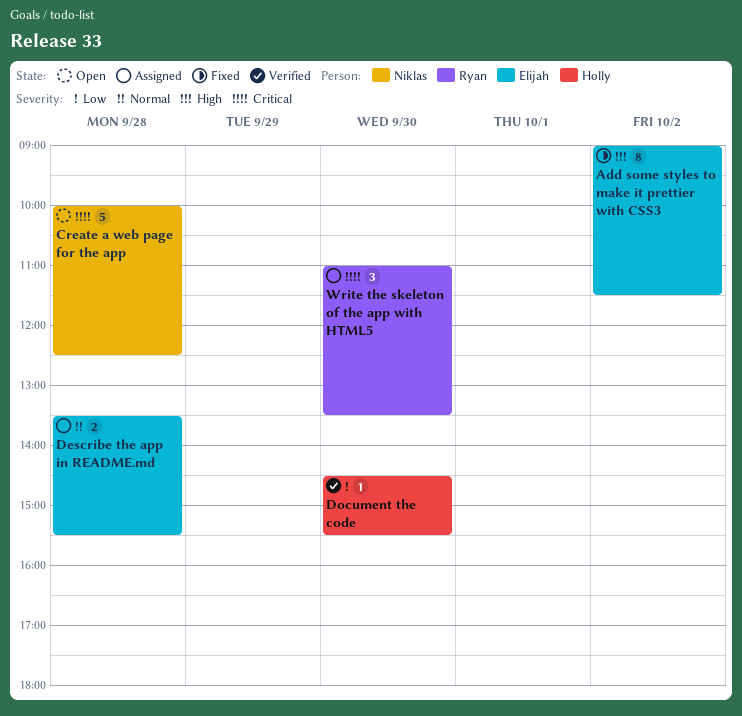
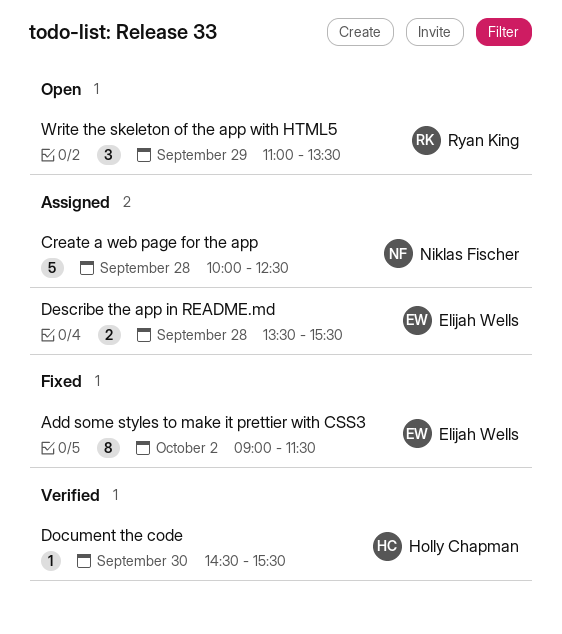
Create a web page for the app, status: Open -> Assigned
Write the skeleton of the app with HTML5, status: Assigned -> Open
Write the skeleton of the app with HTML5, day: Sep 30 -> Sep 29

